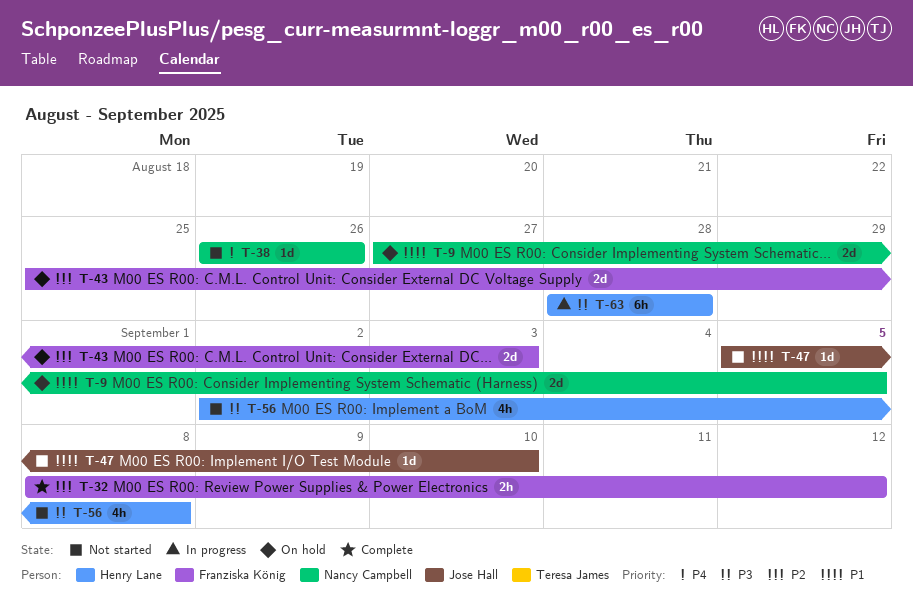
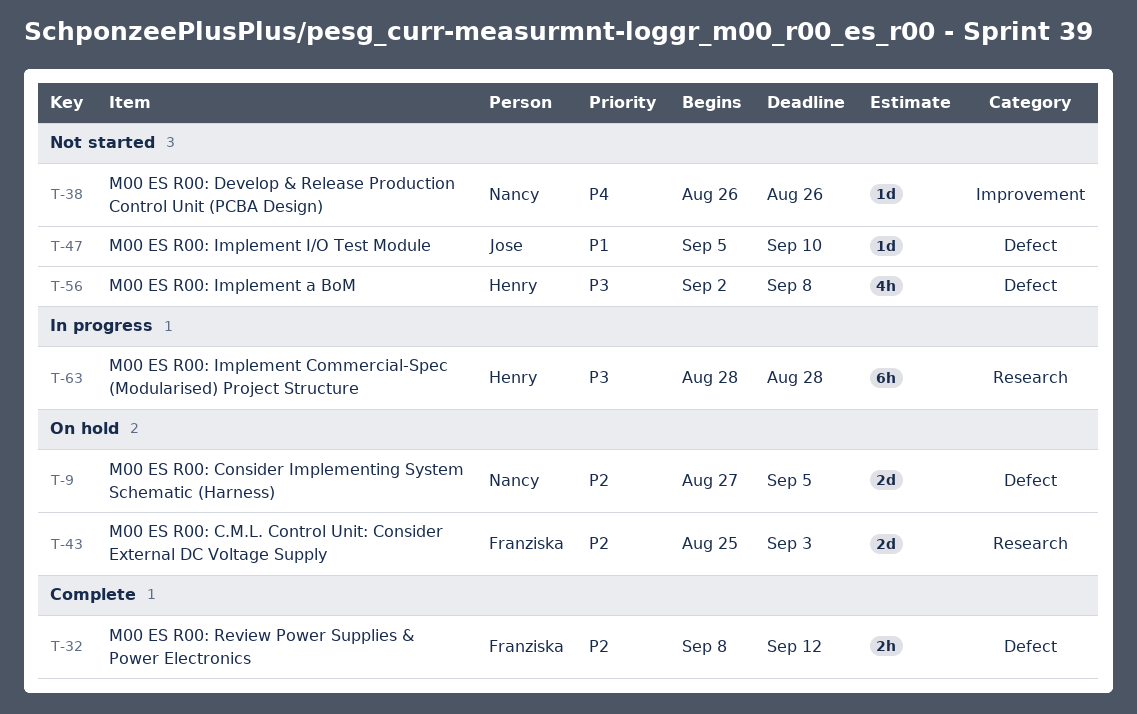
T-9, priority: P1 -> P2

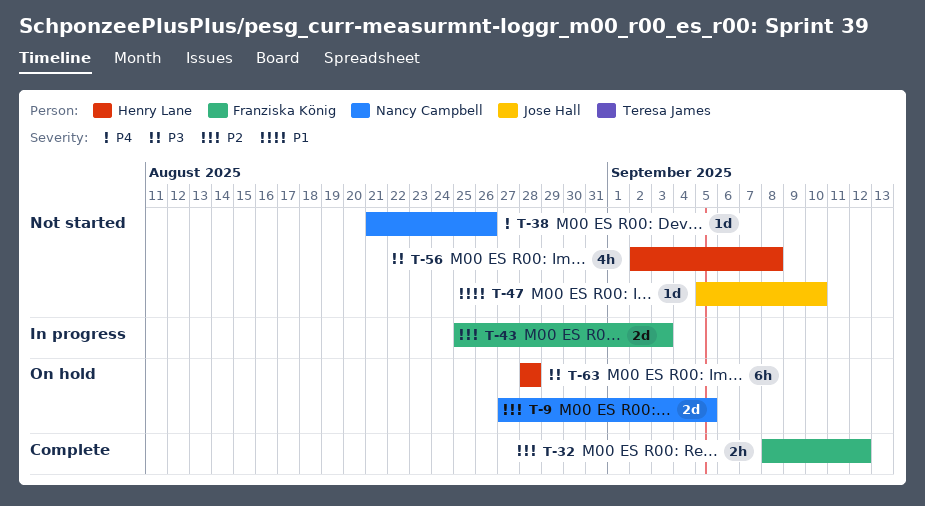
T-38, start: Aug 26 -> Aug 21
T-43, status: On hold -> In progress
T-63, status: In progress -> On hold

